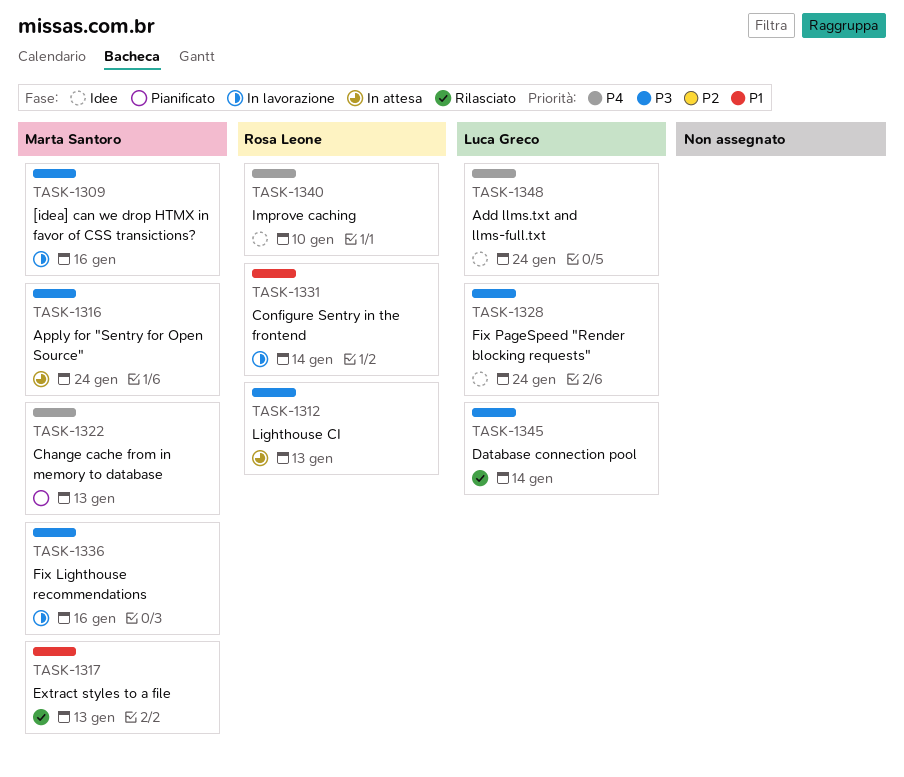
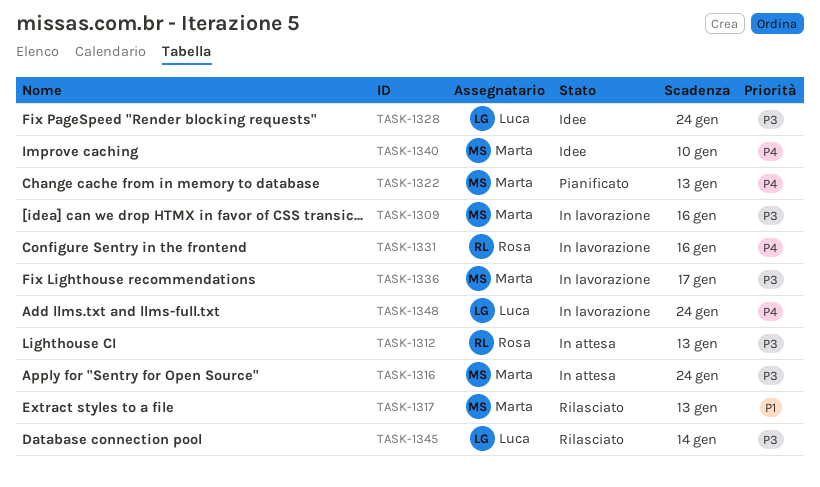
TASK-1331, priority: P1 -> P4
TASK-1331, due: Jan 14 -> Jan 16
TASK-1336, due: Jan 16 -> Jan 17
TASK-1340, owner: Rosa Leone -> Marta Santoro
TASK-1348, status: Idee -> In lavorazione

